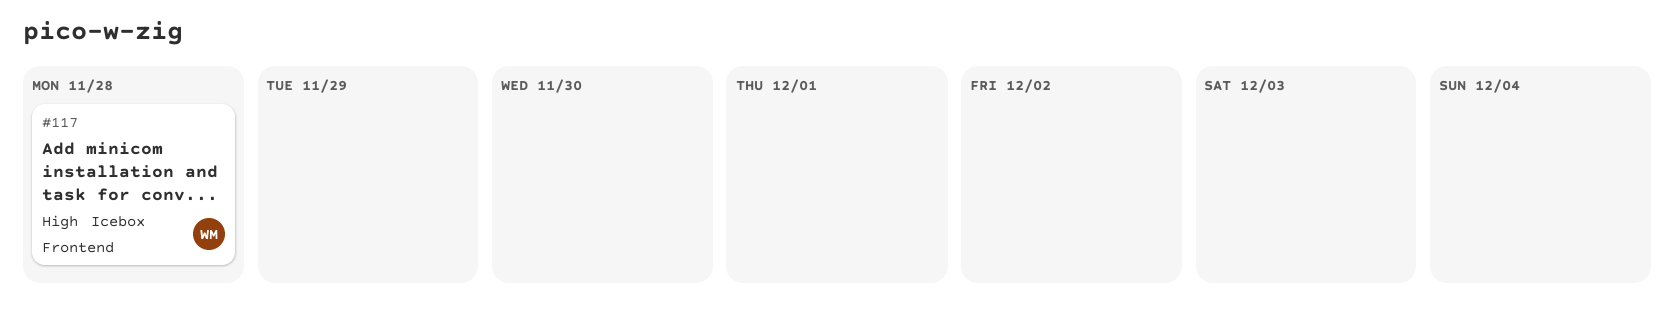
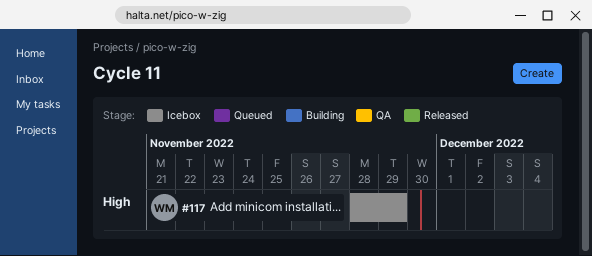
#117, due: Nov 28 -> Nov 29

